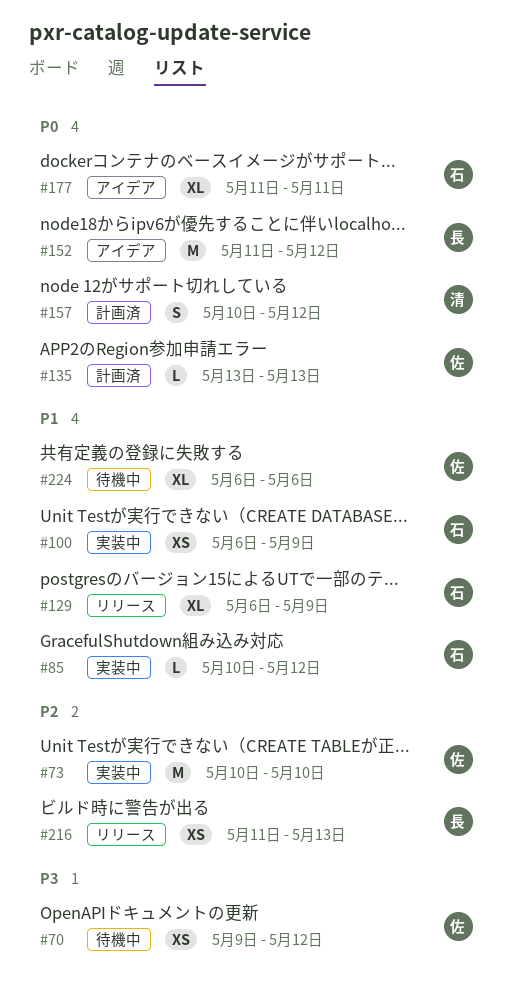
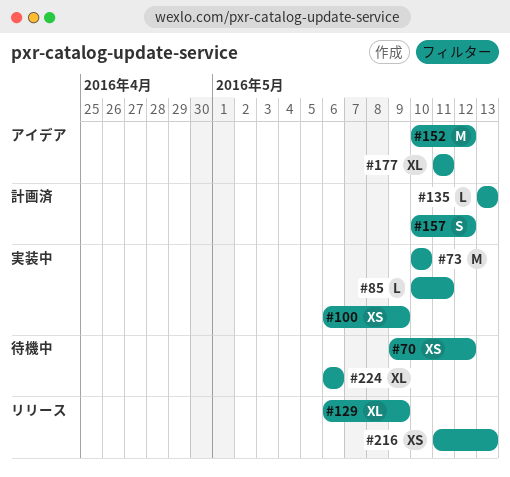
#85, due: May 12 -> May 11
#152, start: May 11 -> May 10

